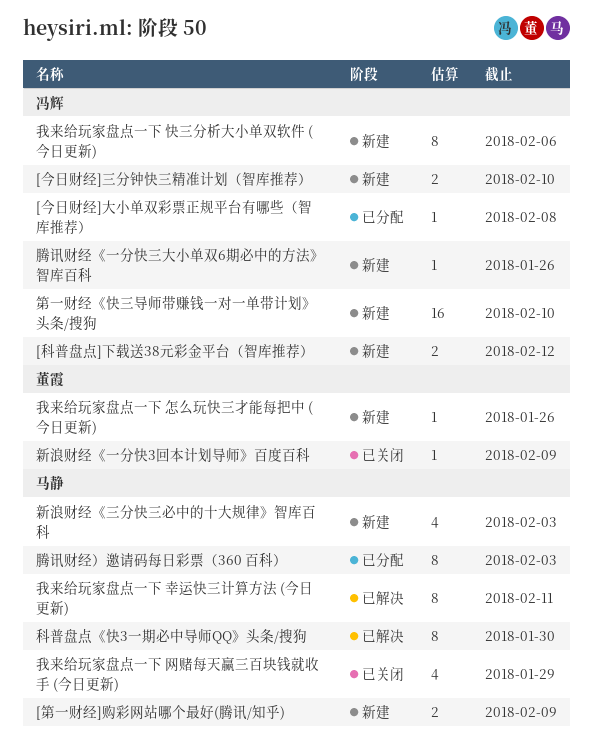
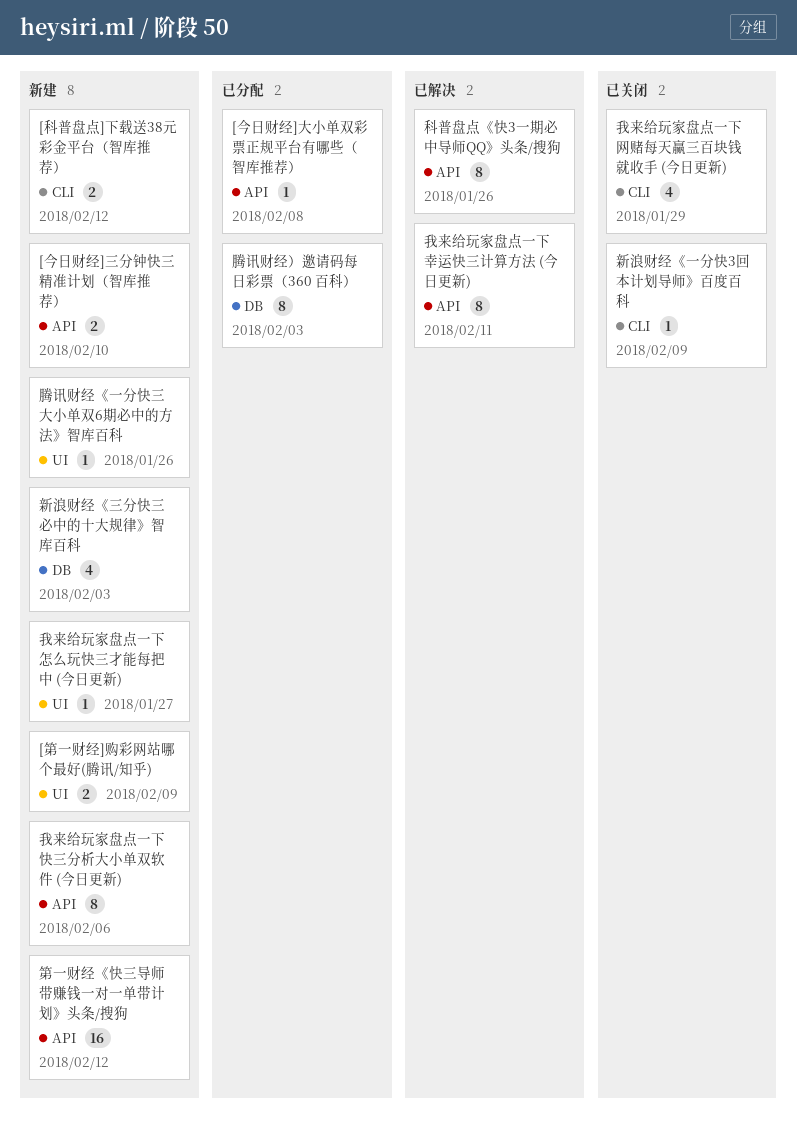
我来给玩家盘点一下 怎么玩快三才能每把中 (今日更新), due: Jan 26 -> Jan 27
科普盘点《快3一期必中导师QQ》头条/搜狗, due: Jan 30 -> Jan 26
第一财经《快三导师带赚钱一对一单带计划》头条/搜狗, due: Feb 10 -> Feb 12

